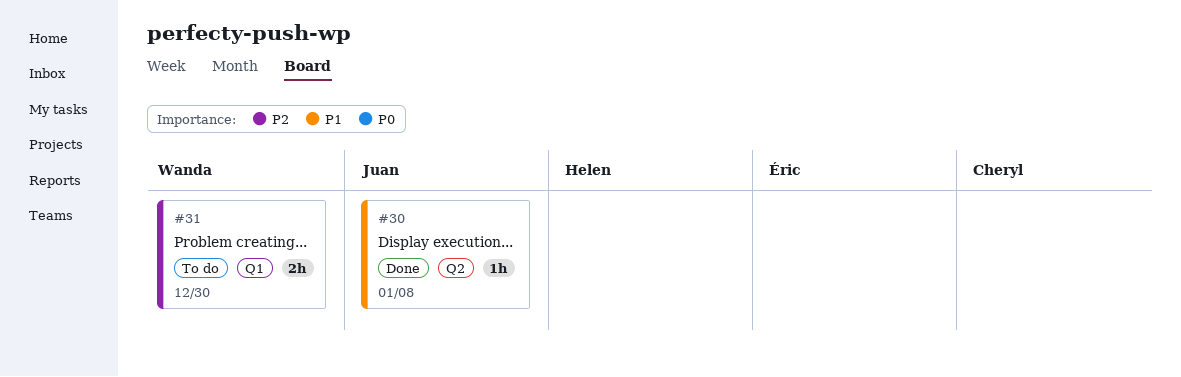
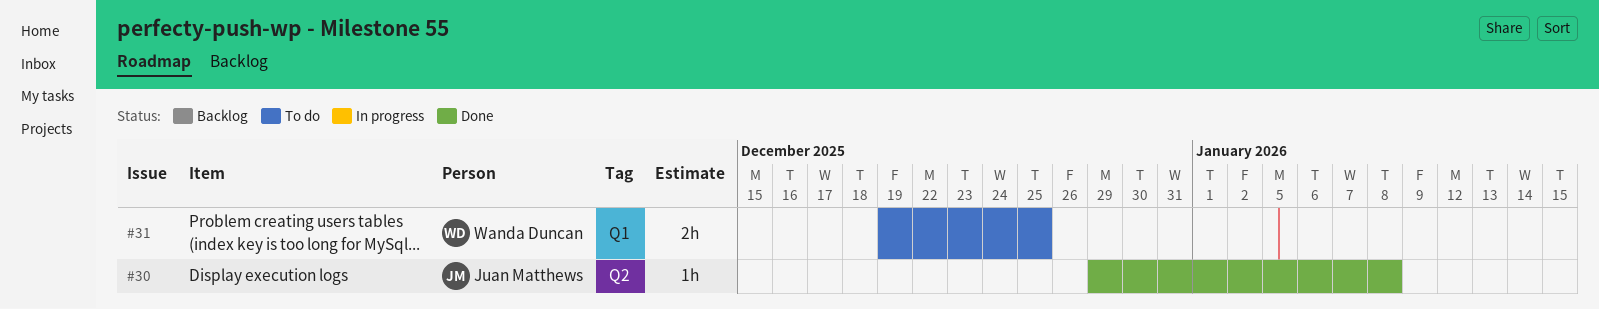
#31, due: Dec 30 -> Dec 25

